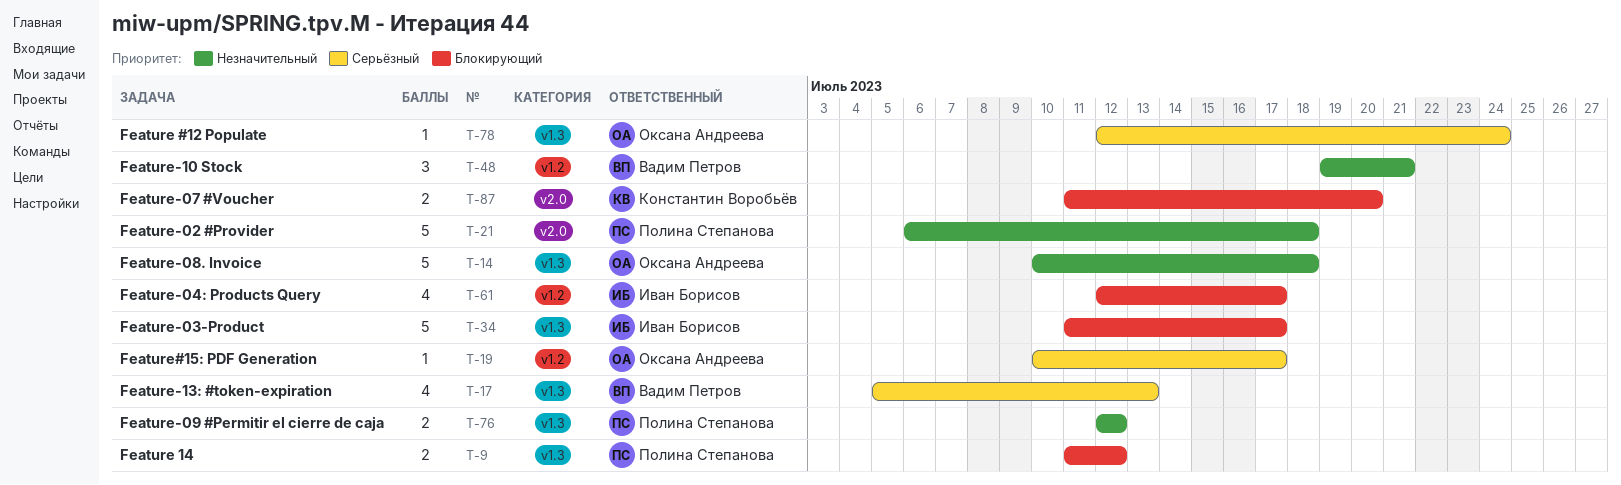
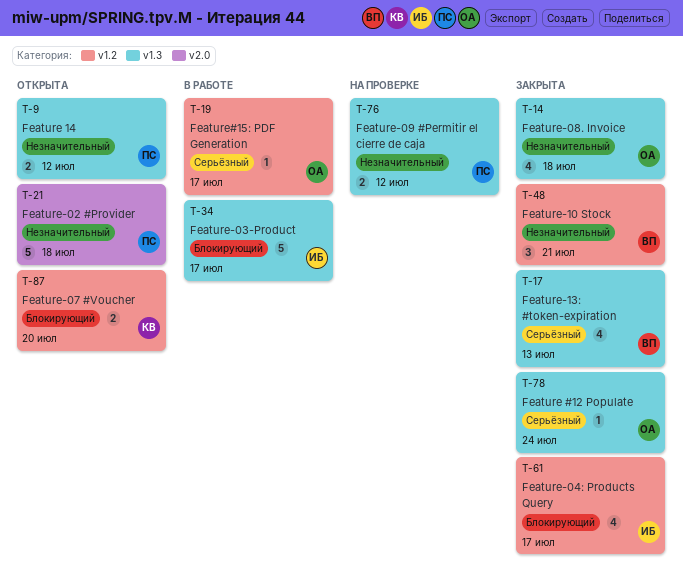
T-9, priority: Блокирующий -> Незначительный
T-14, estimate: 5 -> 4
T-87, label: v2.0 -> v1.2

